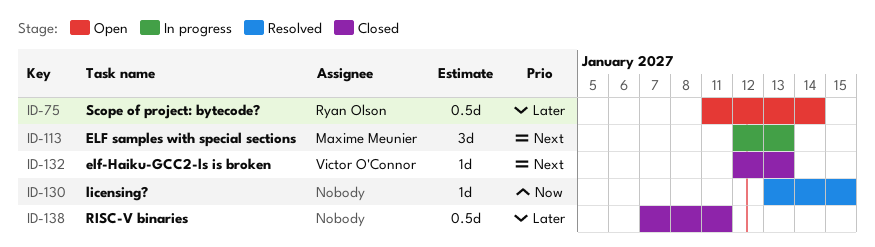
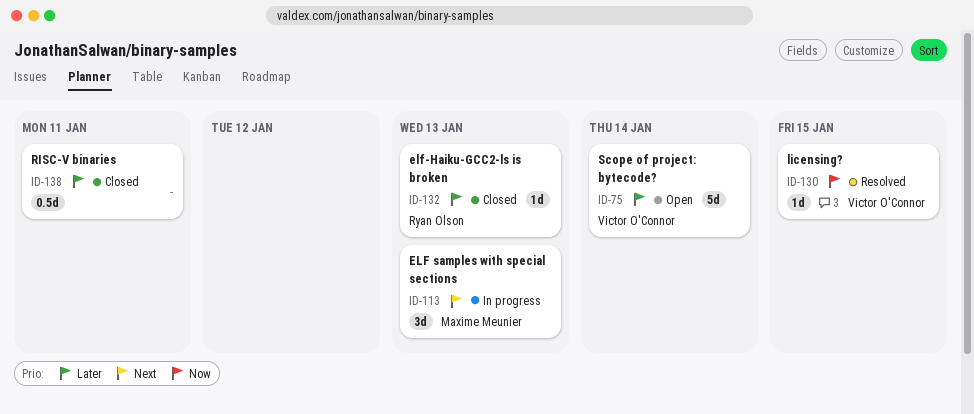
ID-75, owner: Ryan Olson -> Victor O'Connor
ID-75, estimate: 0.5d -> 5d
ID-130, owner: none -> Victor O'Connor
ID-132, owner: Victor O'Connor -> Ryan Olson
ID-132, priority: Next -> Later

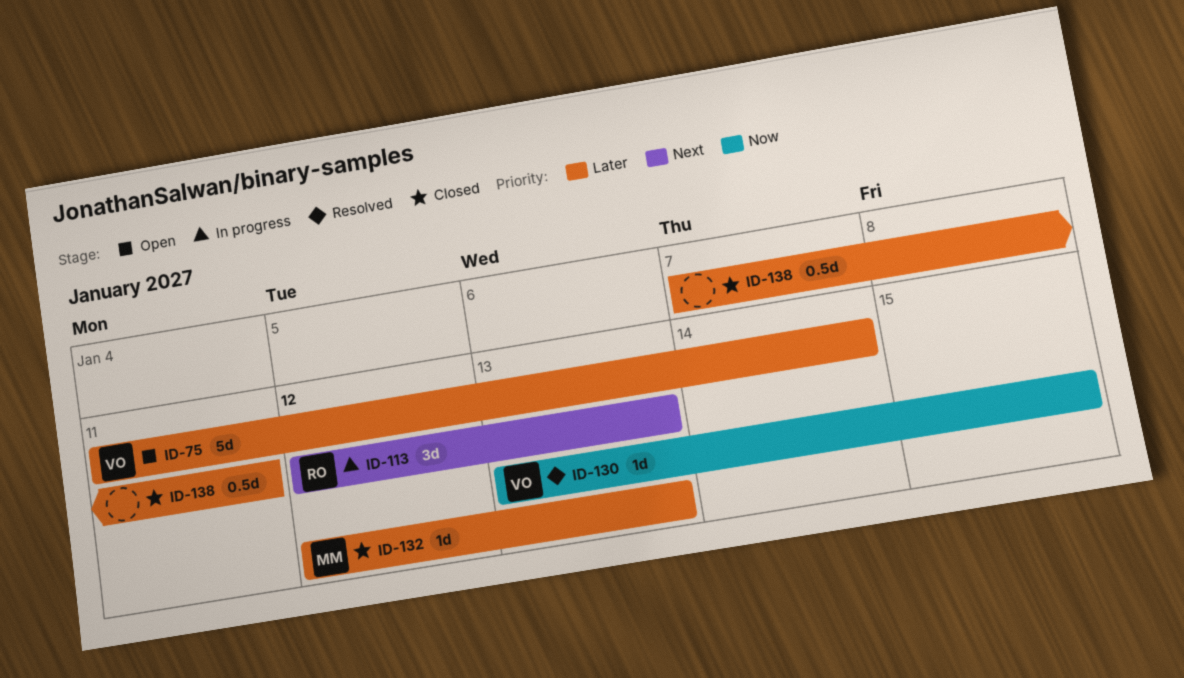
ID-113, owner: Maxime Meunier -> Ryan Olson
ID-132, owner: Ryan Olson -> Maxime Meunier

